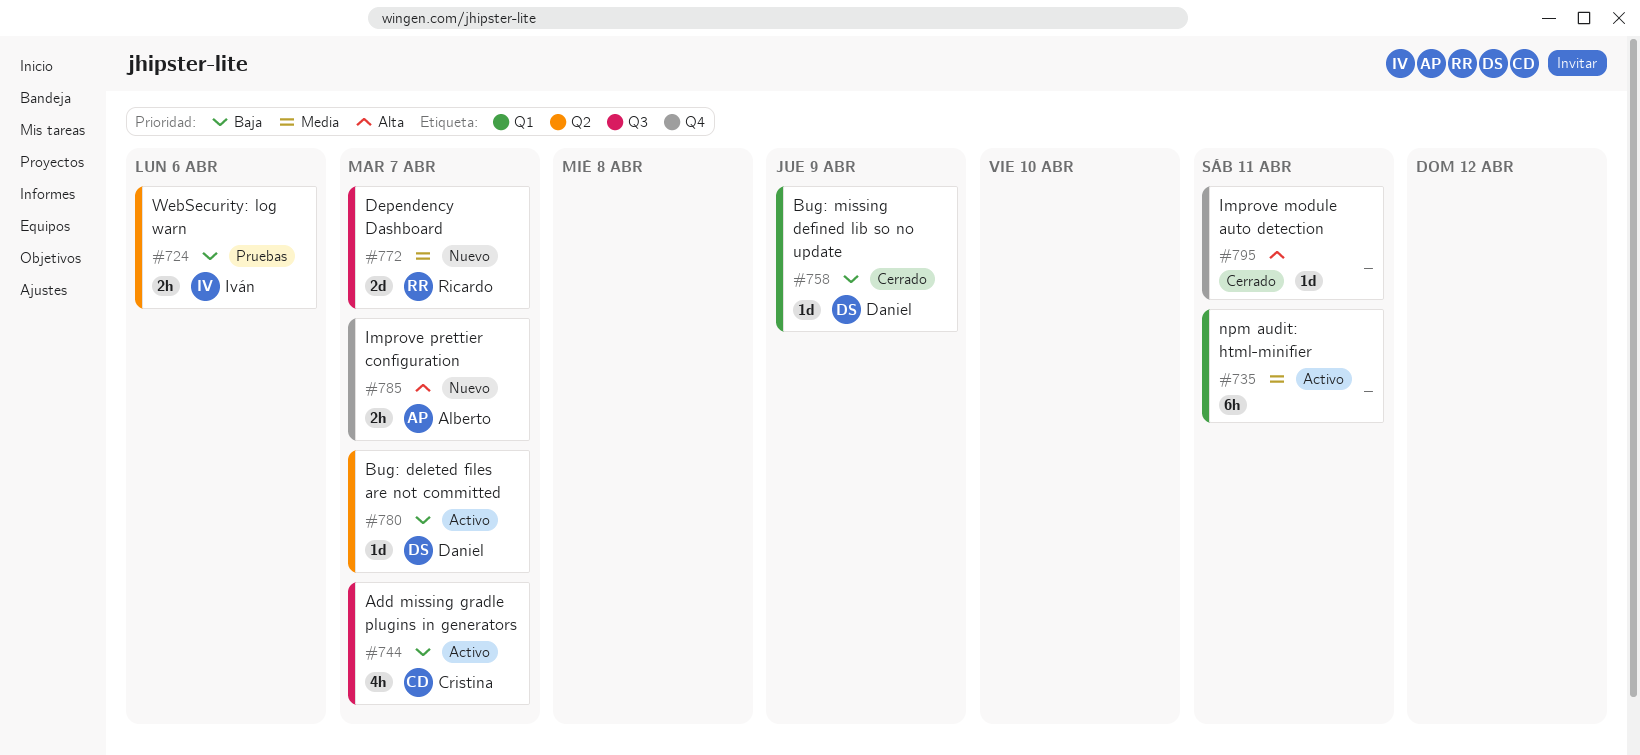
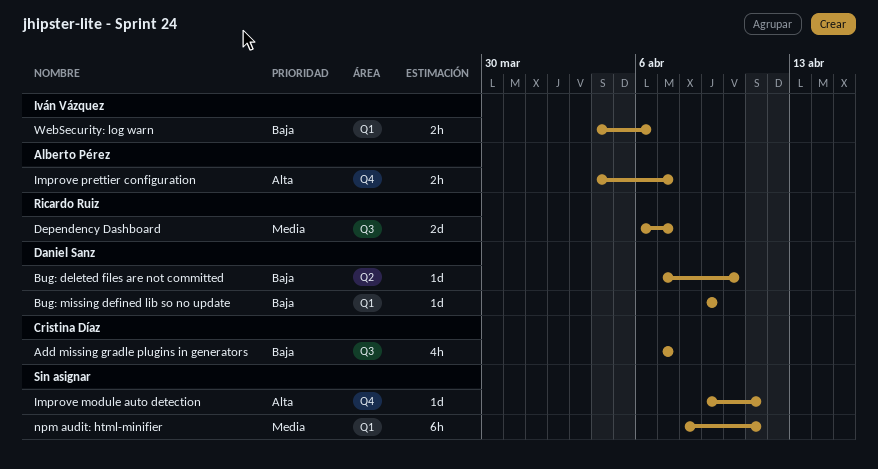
Bug: deleted files are not committed, due: Apr 7 -> Apr 10
WebSecurity: log warn, label: Q2 -> Q1

